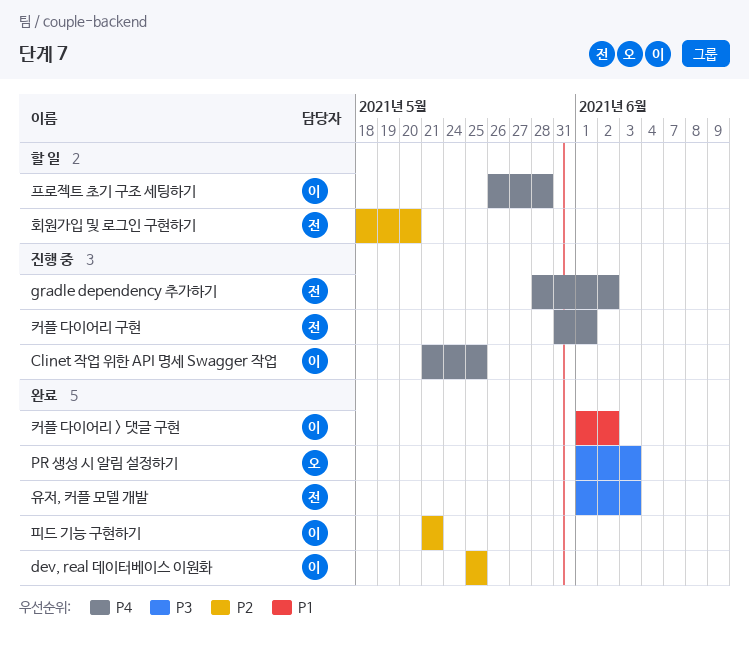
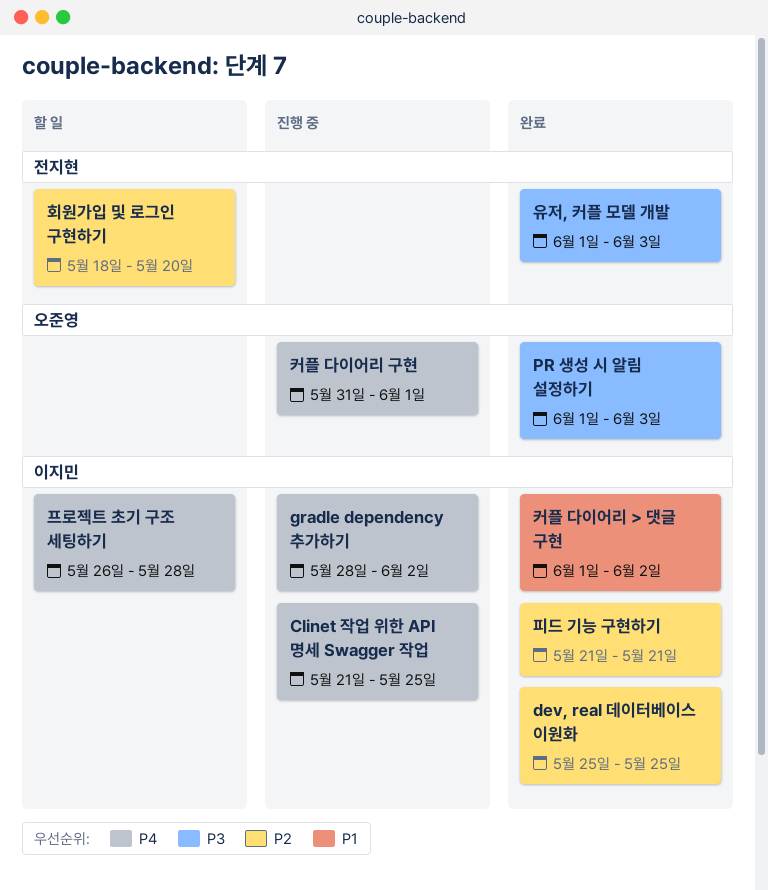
gradle dependency 추가하기, owner: 전지현 -> 이지민
커플 다이어리 구현, owner: 전지현 -> 오준영

